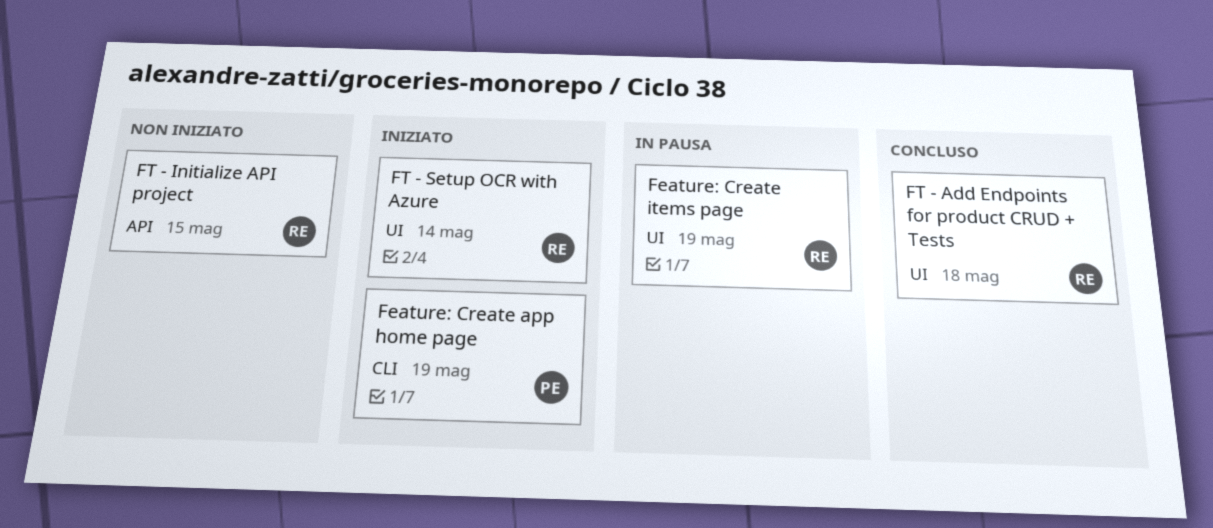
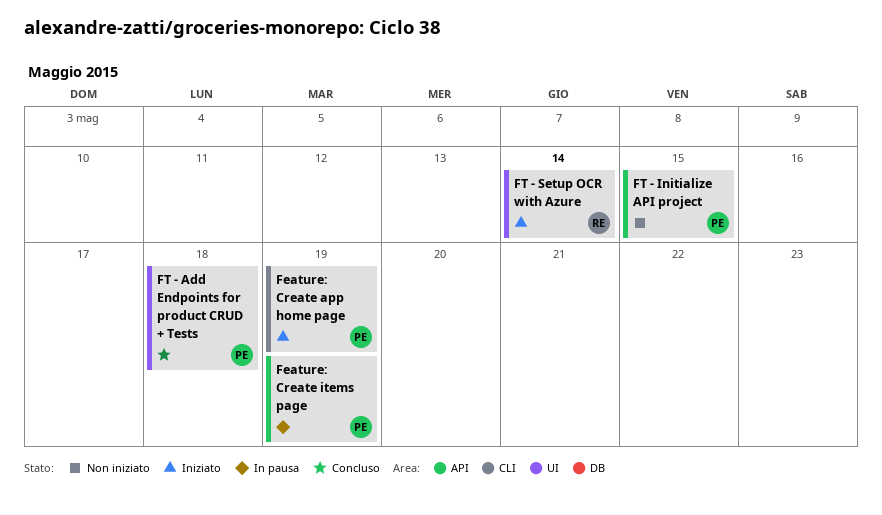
Feature: Create items page, owner: RE -> PE
Feature: Create items page, label: UI -> API
FT - Add Endpoints for product CRUD + Tests, owner: RE -> PE
FT - Initialize API project, owner: RE -> PE

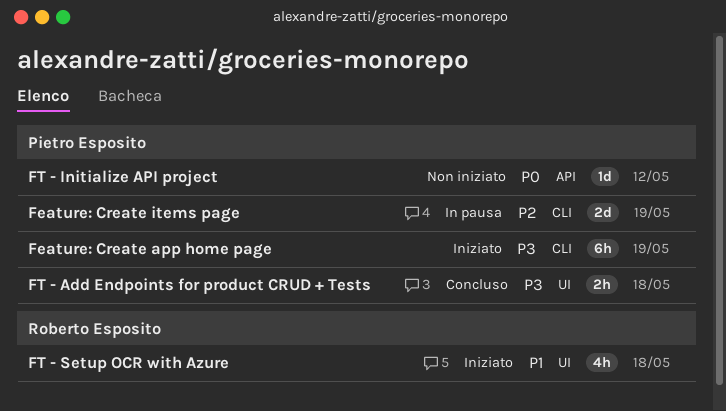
Feature: Create items page, label: API -> CLI
FT - Initialize API project, due: May 15 -> May 12
FT - Setup OCR with Azure, due: May 14 -> May 18

